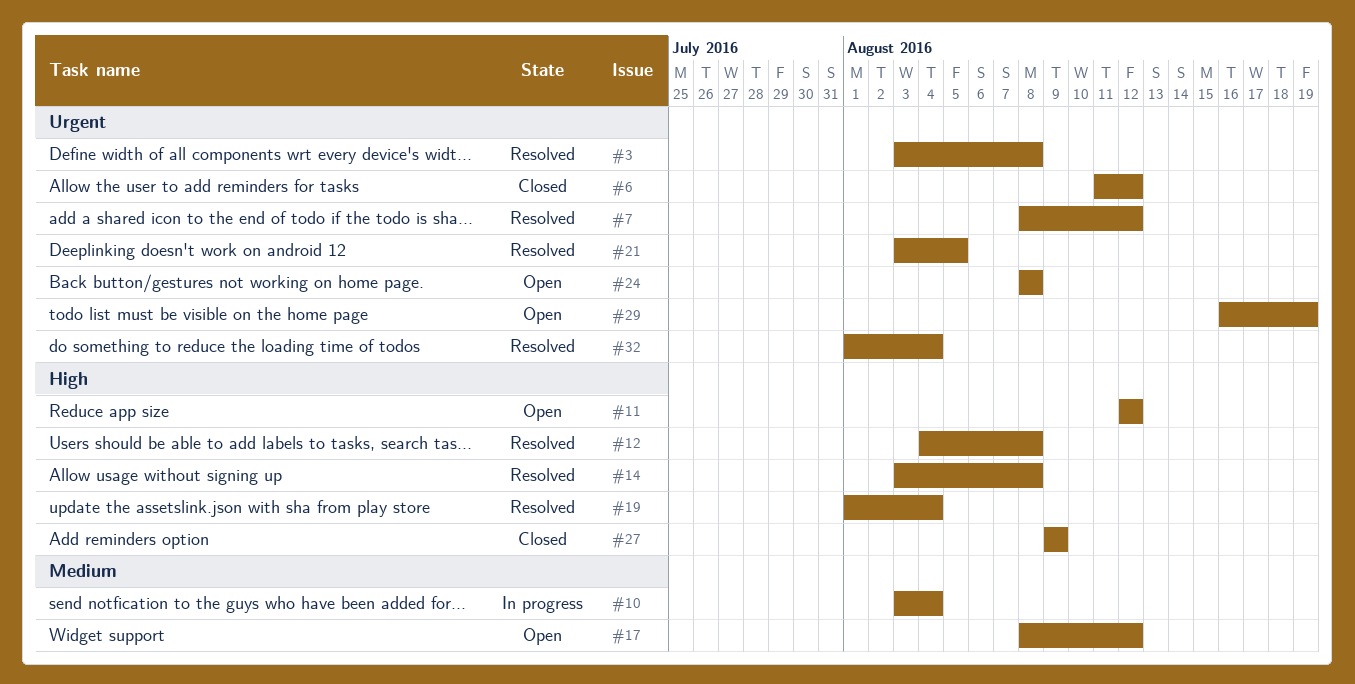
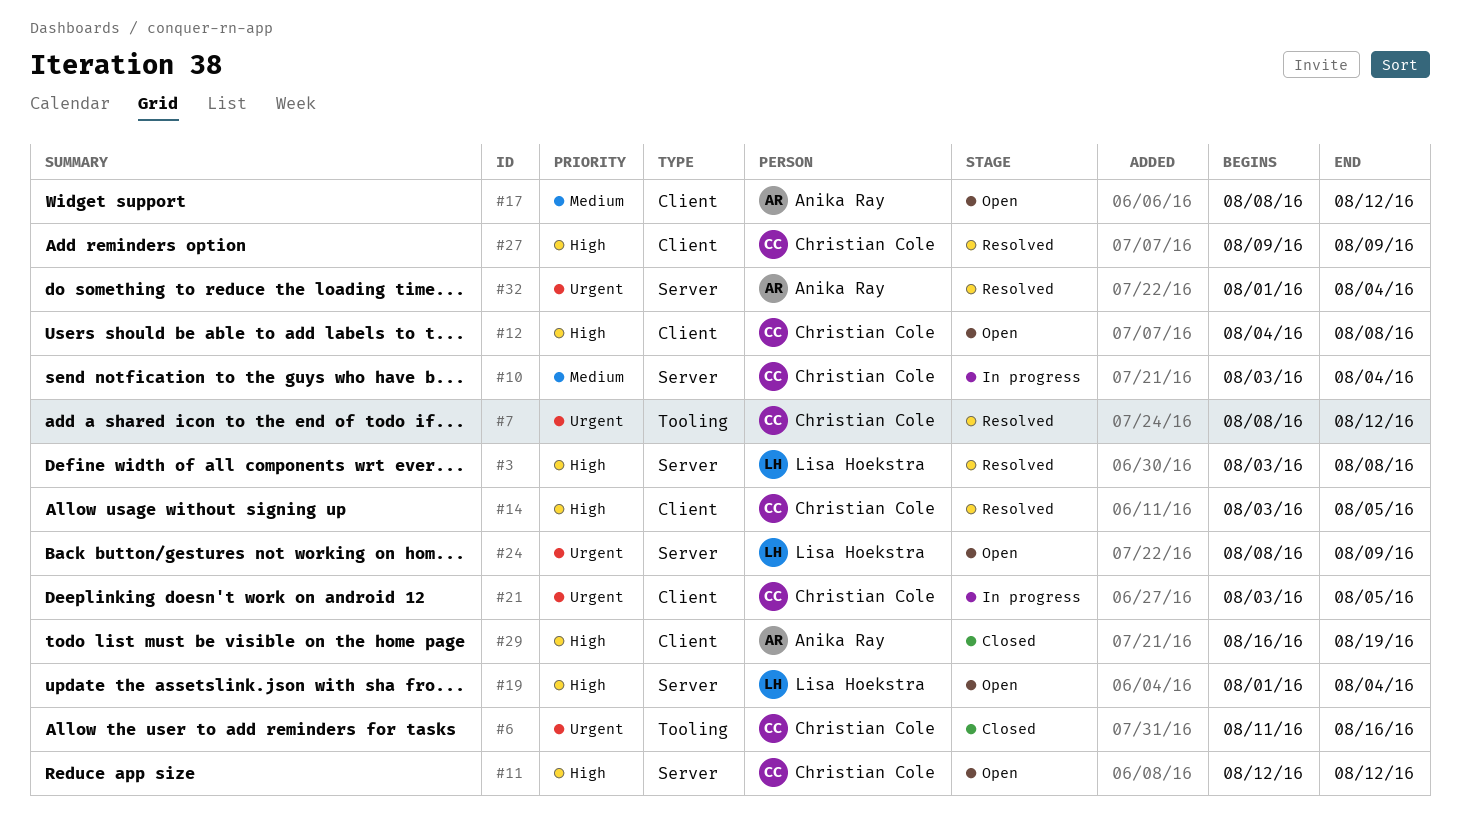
#3, priority: Urgent -> High
#6, due: Aug 12 -> Aug 16
#12, status: Resolved -> Open
#14, due: Aug 8 -> Aug 5
#19, status: Resolved -> Open
#21, status: Resolved -> In progress
#24, due: Aug 8 -> Aug 9
#27, status: Closed -> Resolved
#29, status: Open -> Closed
#29, priority: Urgent -> High

